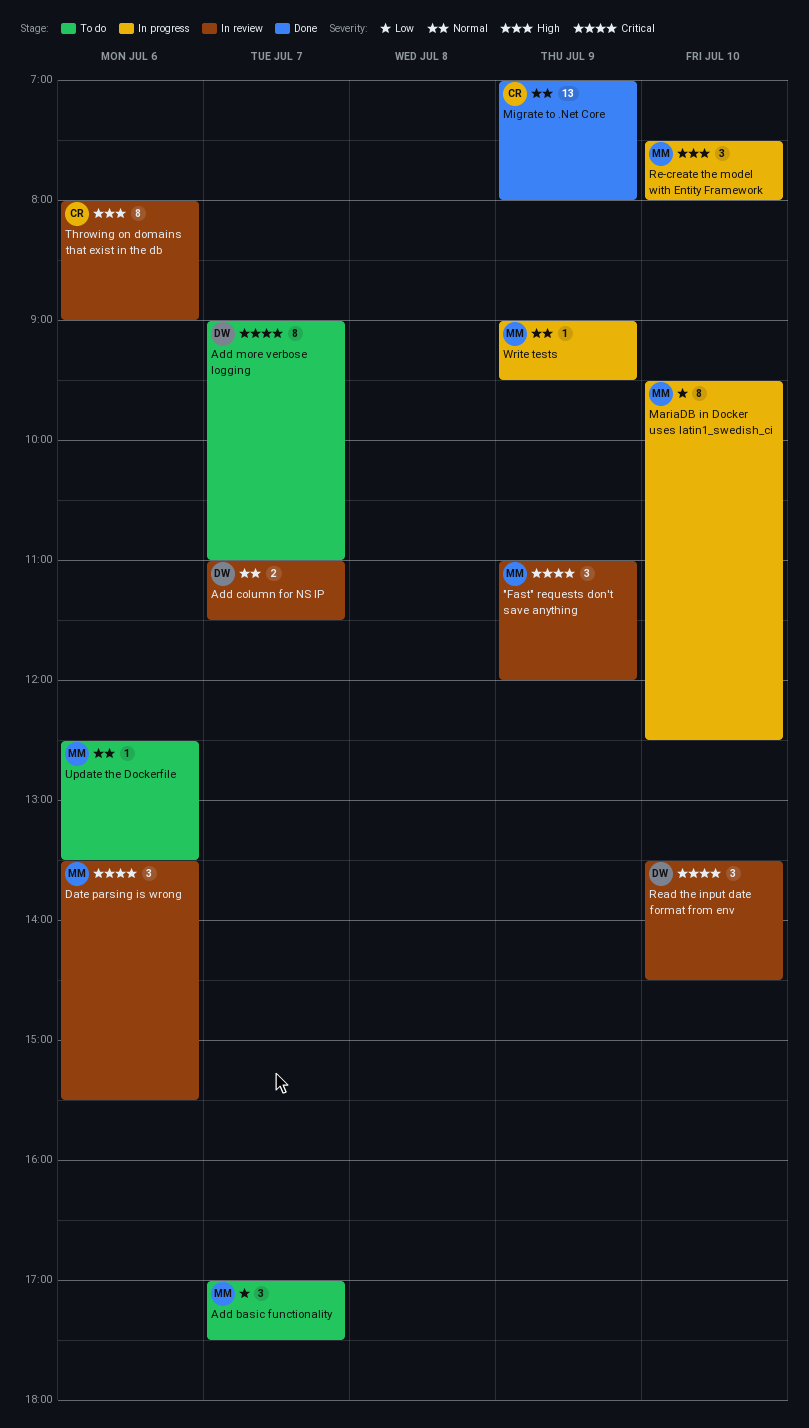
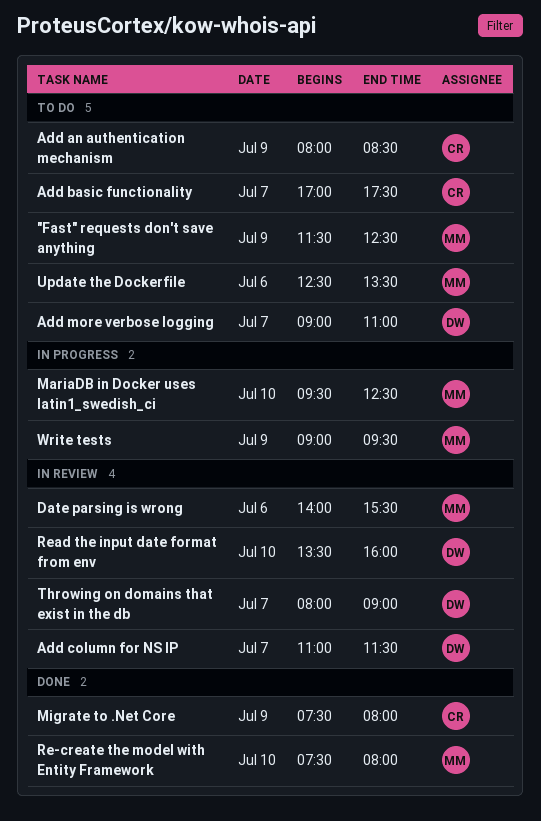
"Fast" requests don't save anything, status: In review -> To do
"Fast" requests don't save anything, begins: 11:00 -> 11:30
"Fast" requests don't save anything, ends: 12:00 -> 12:30
Add an authentication mechanism: none -> present
Add basic functionality, owner: MM -> CR
Date parsing is wrong, begins: 13:30 -> 14:00
Migrate to .Net Core, begins: 07:00 -> 07:30
Re-create the model with Entity Framework, status: In progress -> Done
Read the input date format from env, ends: 14:30 -> 16:00
Throwing on domains that exist in the db, owner: CR -> DW
Throwing on domains that exist in the db, day: Jul 6 -> Jul 7

